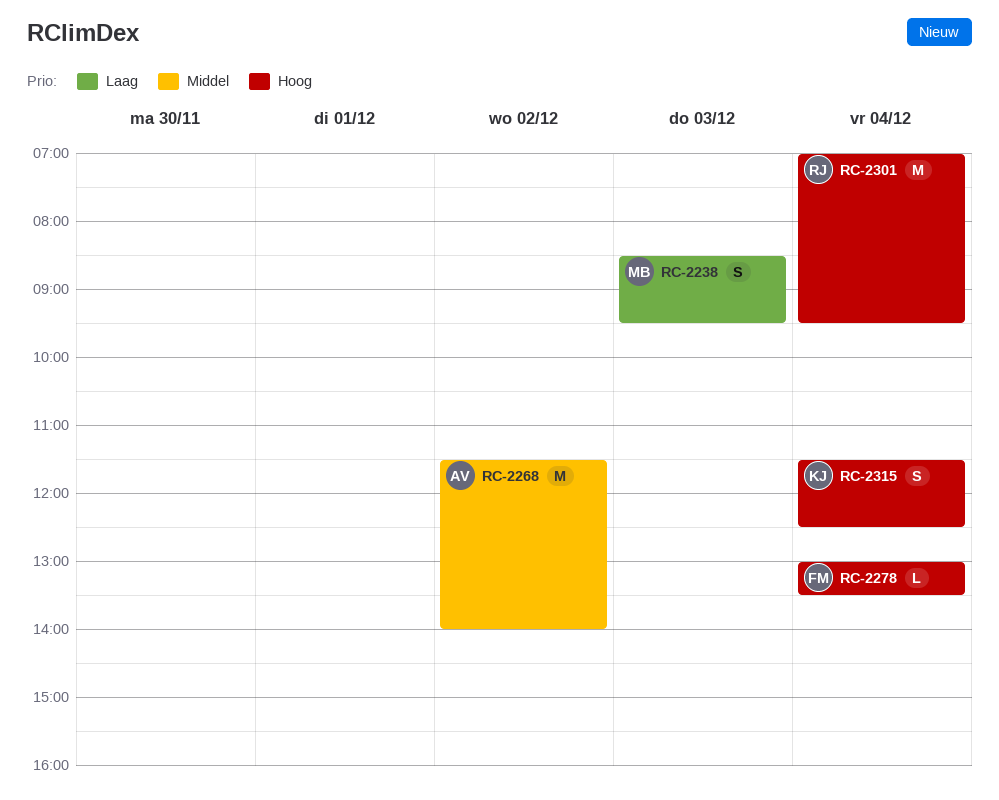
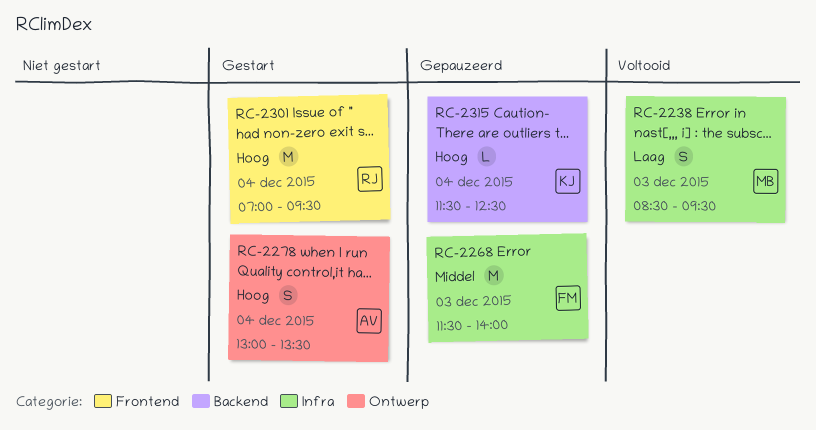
RC-2268, owner: AV -> FM
RC-2268, day: Dec 2 -> Dec 3
RC-2278, owner: FM -> AV
RC-2278, estimate: L -> S
RC-2315, estimate: S -> L

